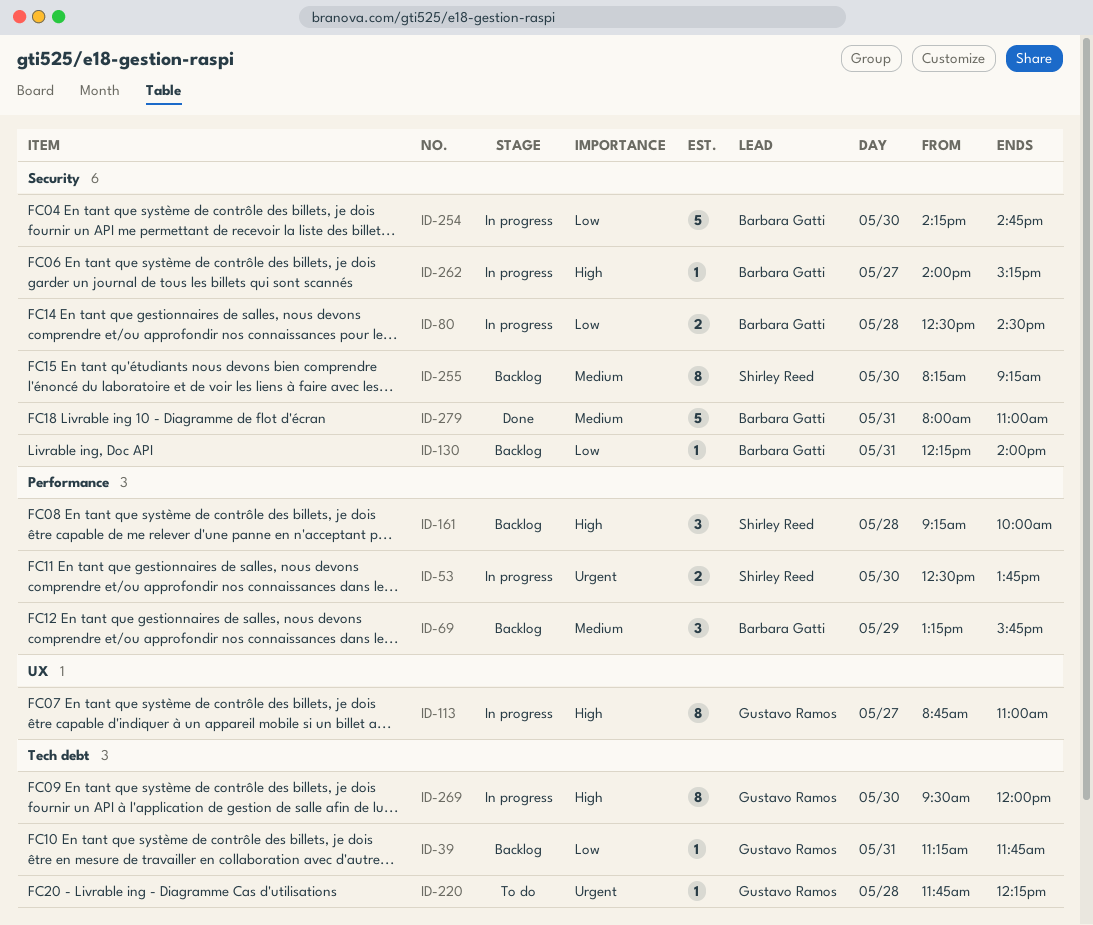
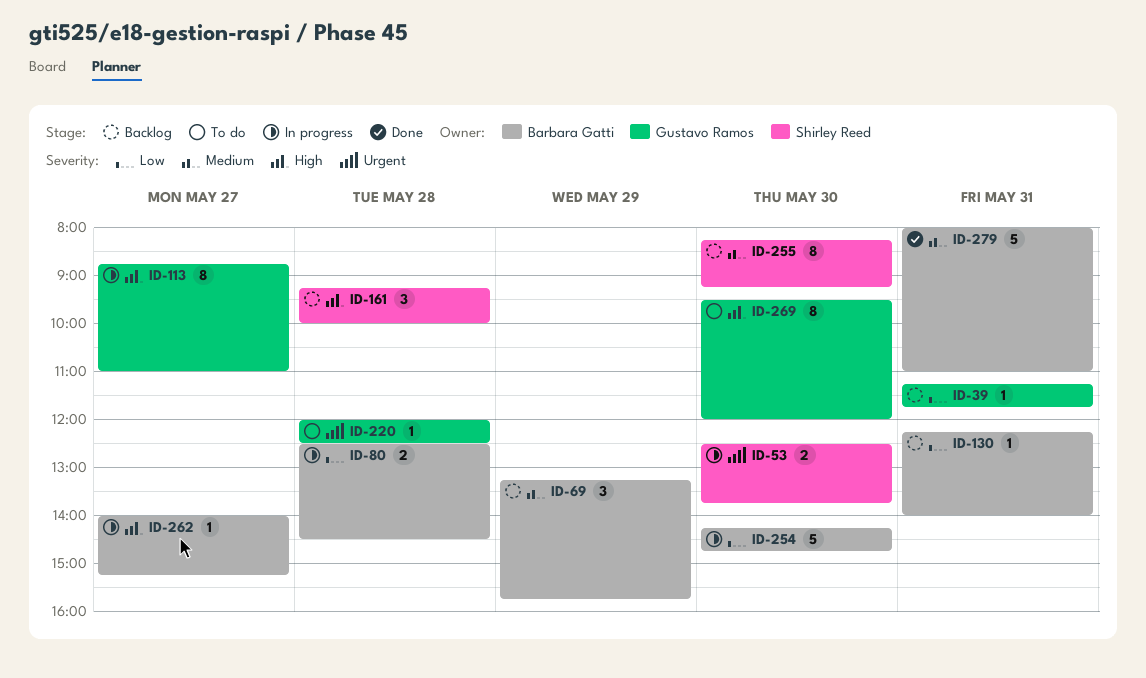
ID-220, begins: 11:45 -> 12:00
ID-220, ends: 12:15 -> 12:30
ID-269, status: In progress -> To do

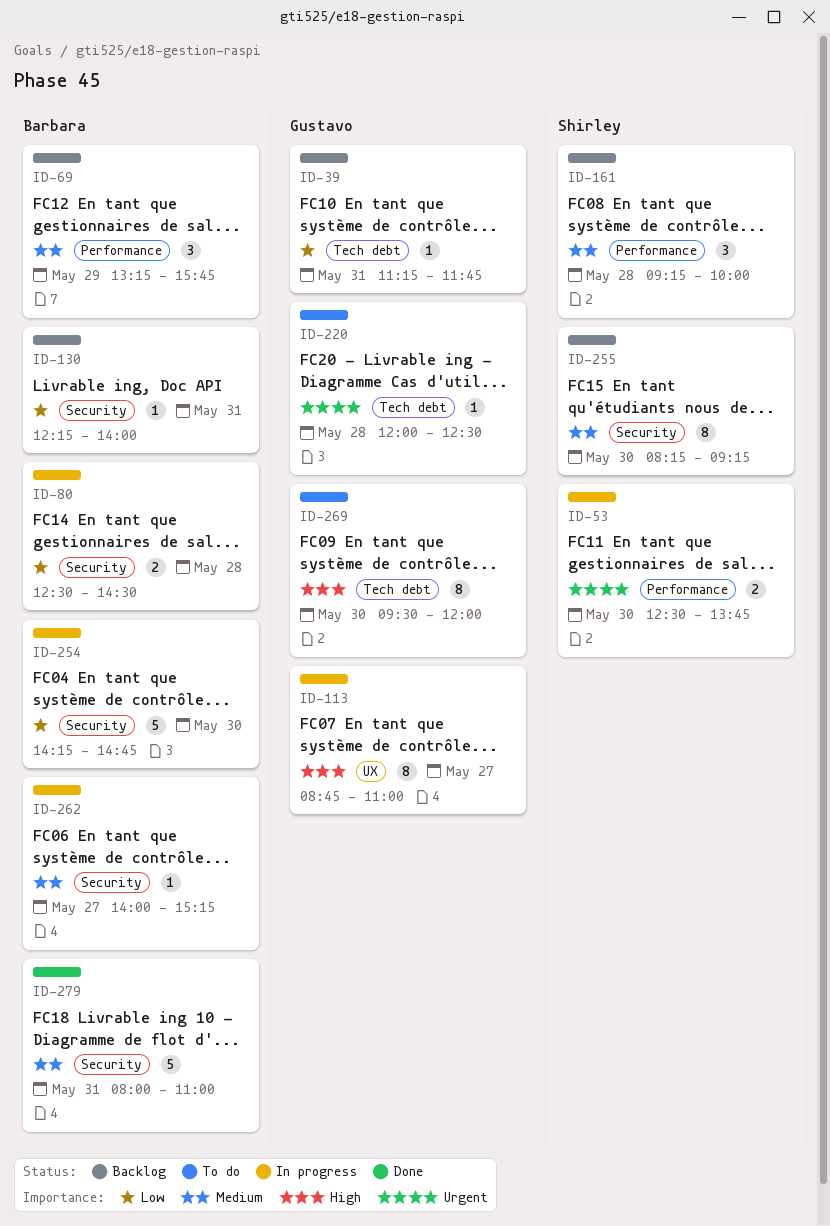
ID-161, priority: High -> Medium
ID-262, priority: High -> Medium

